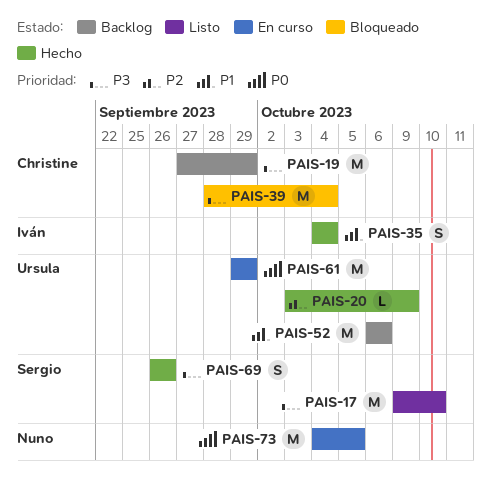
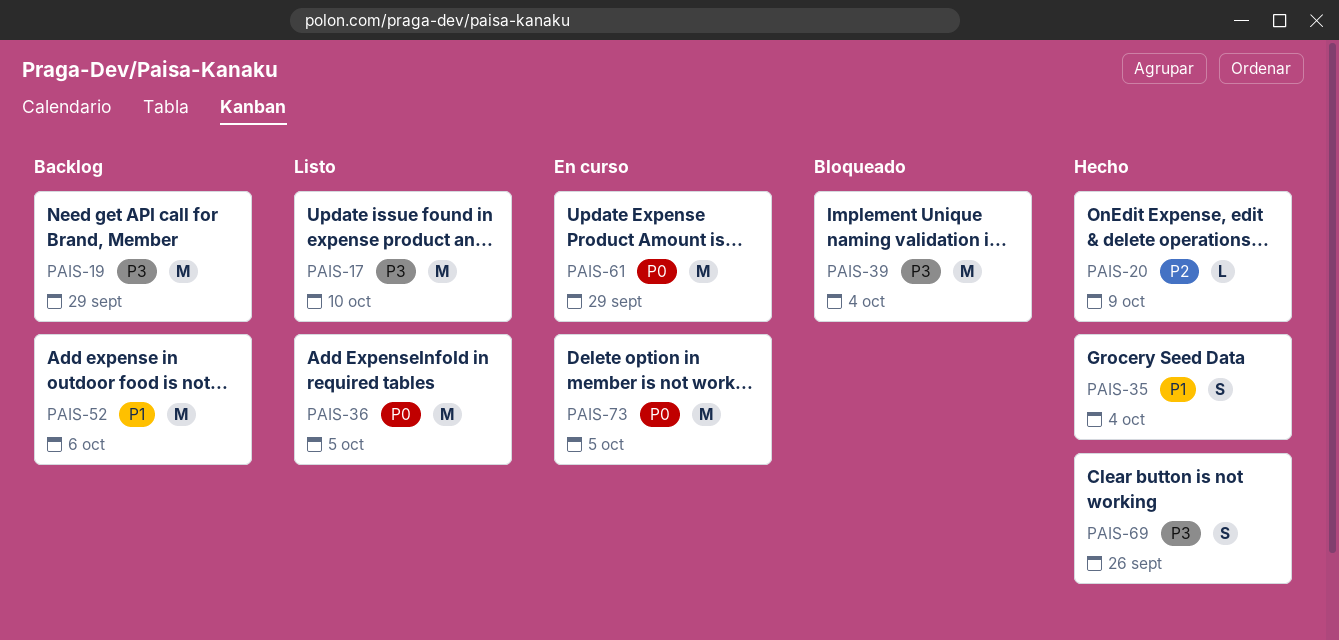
PAIS-36: none -> present

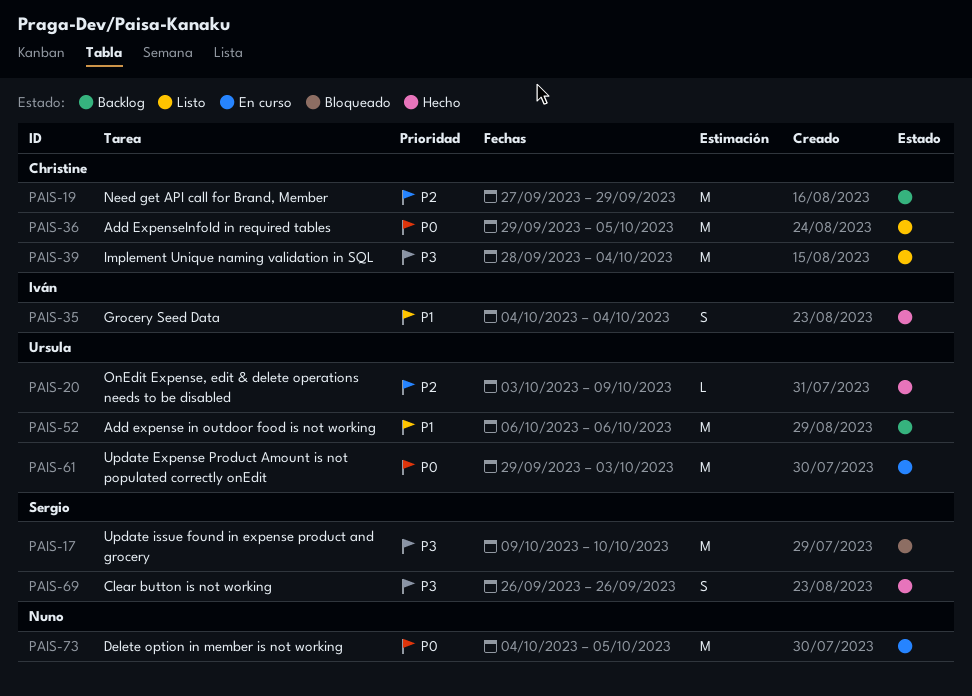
PAIS-17, status: Listo -> Bloqueado
PAIS-19, priority: P3 -> P2
PAIS-39, status: Bloqueado -> Listo
PAIS-61, due: Sep 29 -> Oct 3

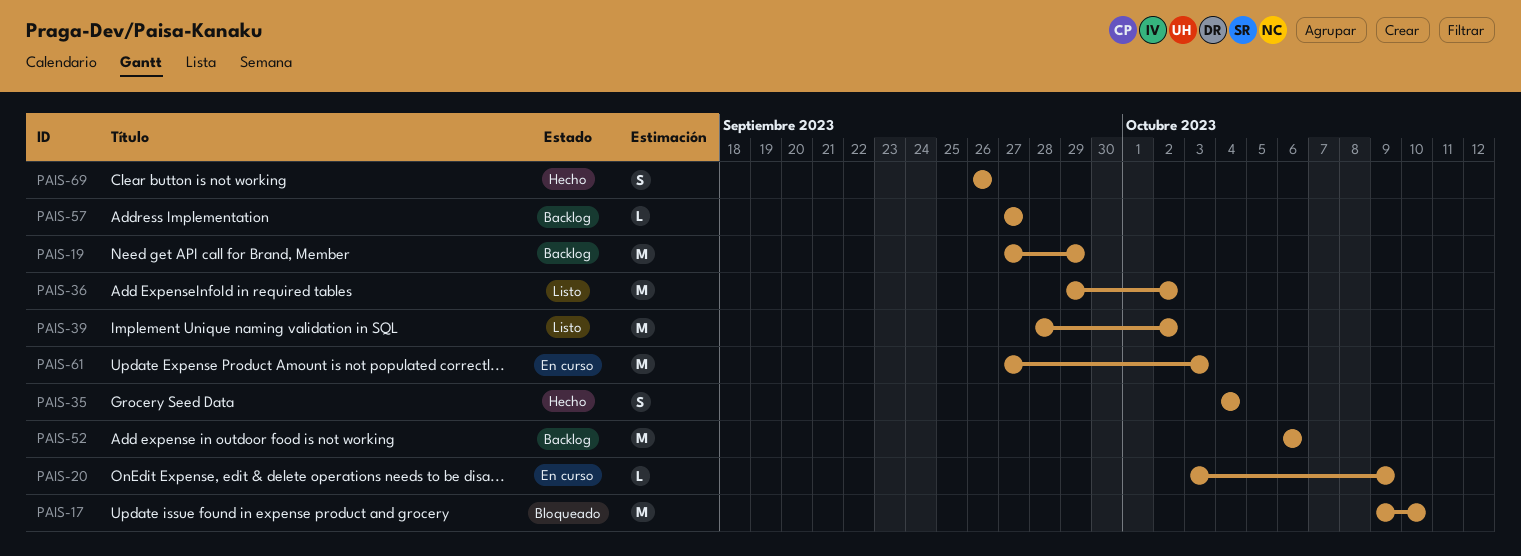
PAIS-20, status: Hecho -> En curso
PAIS-36, due: Oct 5 -> Oct 2
PAIS-39, due: Oct 4 -> Oct 2
PAIS-57: none -> present
PAIS-61, start: Sep 29 -> Sep 27
PAIS-73: present -> none

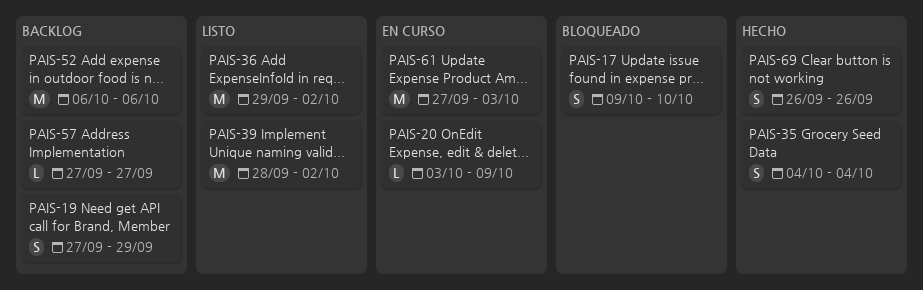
PAIS-17, estimate: M -> S
PAIS-19, estimate: M -> S

